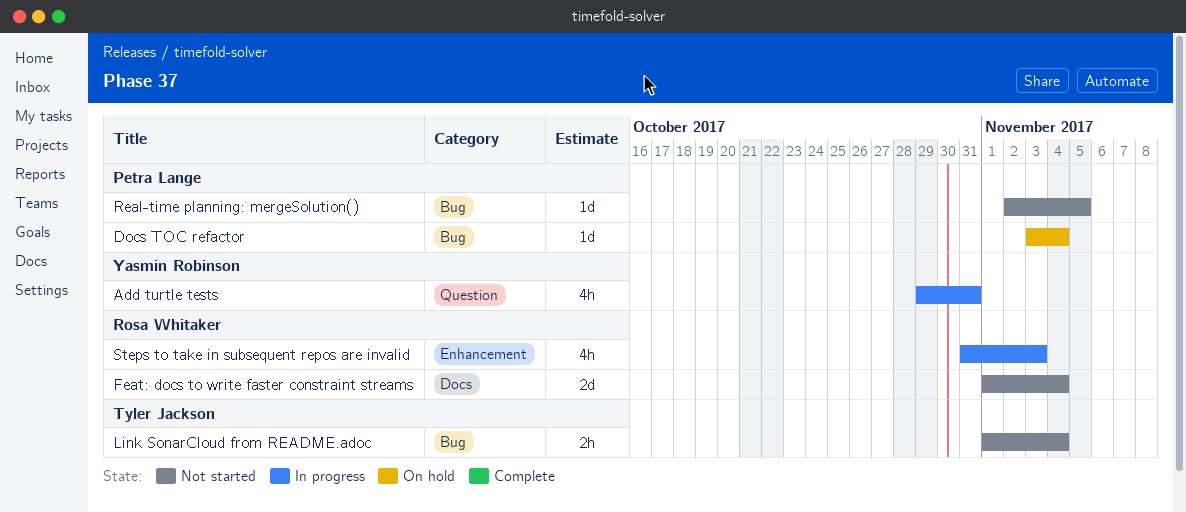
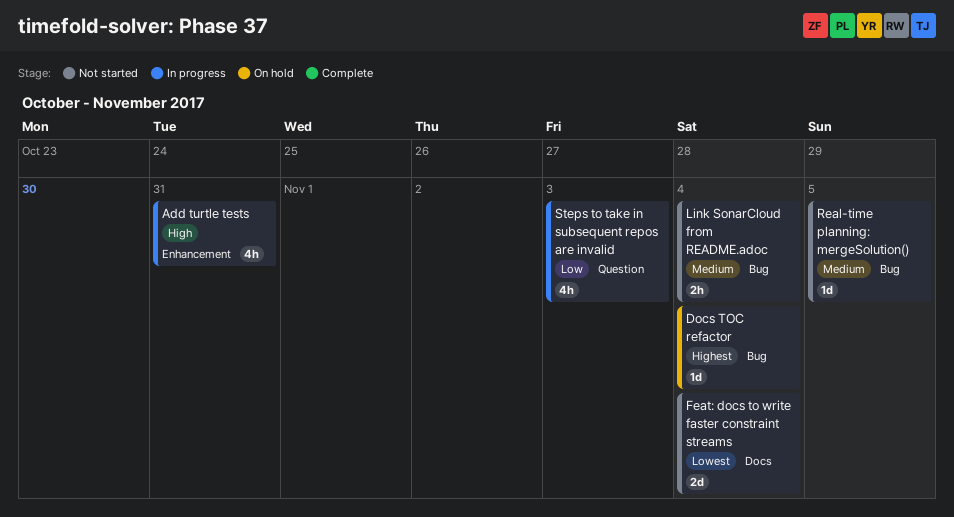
Add turtle tests, label: Question -> Enhancement
Steps to take in subsequent repos are invalid, label: Enhancement -> Question

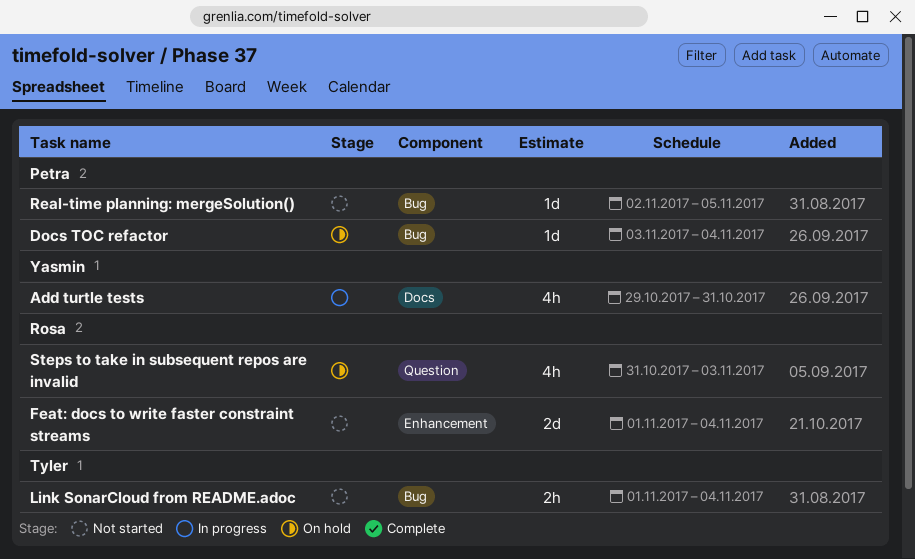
Add turtle tests, label: Enhancement -> Docs
Feat: docs to write faster constraint streams, label: Docs -> Enhancement
Steps to take in subsequent repos are invalid, status: In progress -> On hold

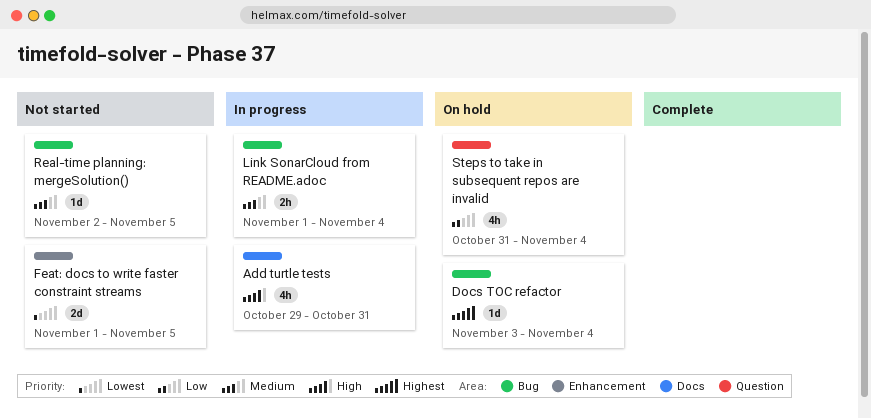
Feat: docs to write faster constraint streams, due: Nov 4 -> Nov 5
Link SonarCloud from README.adoc, status: Not started -> In progress
Steps to take in subsequent repos are invalid, due: Nov 3 -> Nov 4

